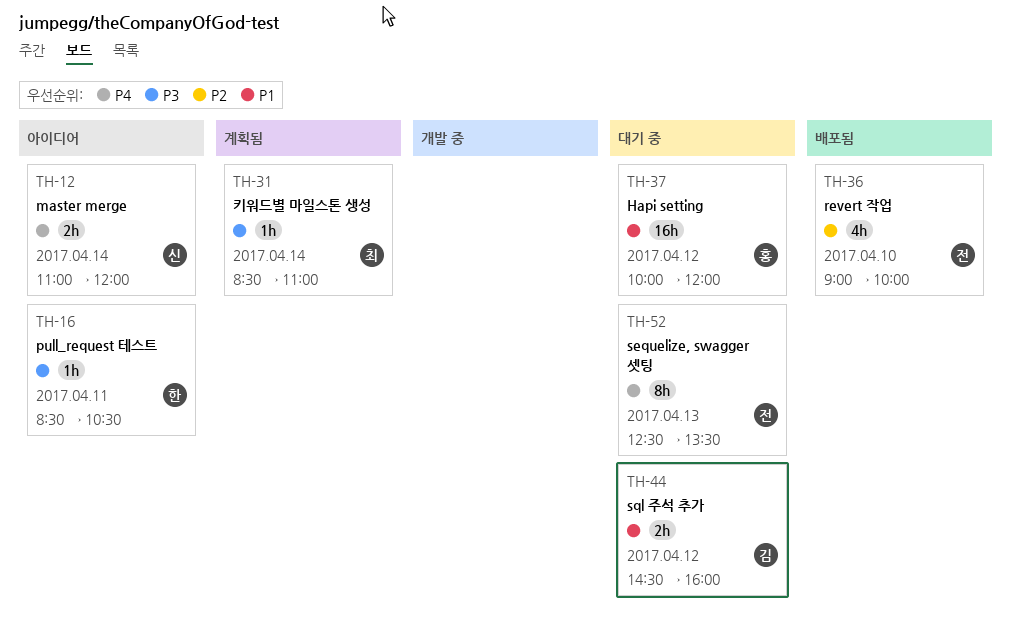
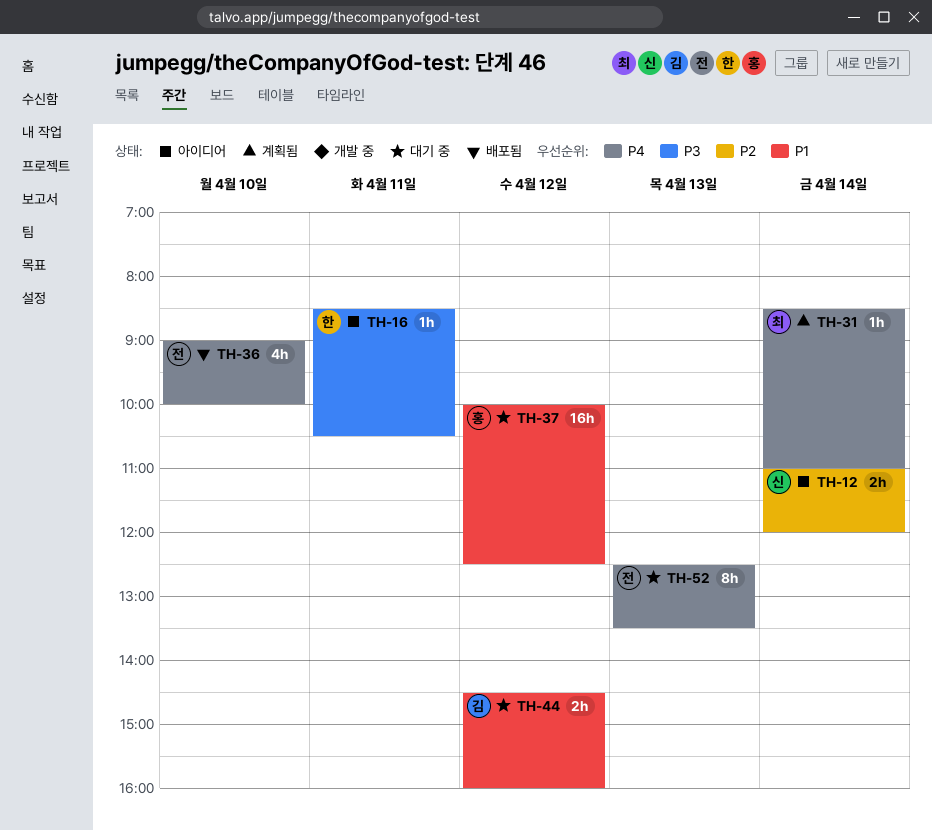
TH-12, priority: P4 -> P2
TH-31, priority: P3 -> P4
TH-36, priority: P2 -> P4
TH-37, ends: 12:00 -> 12:30

